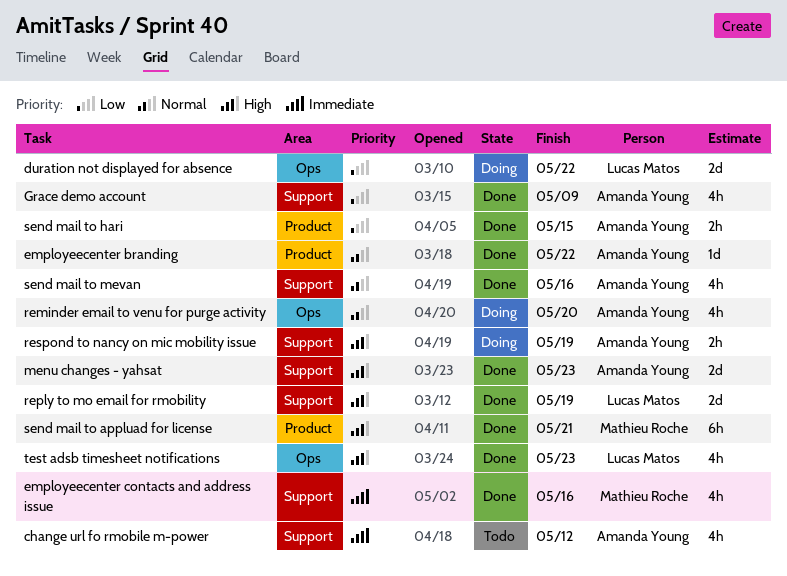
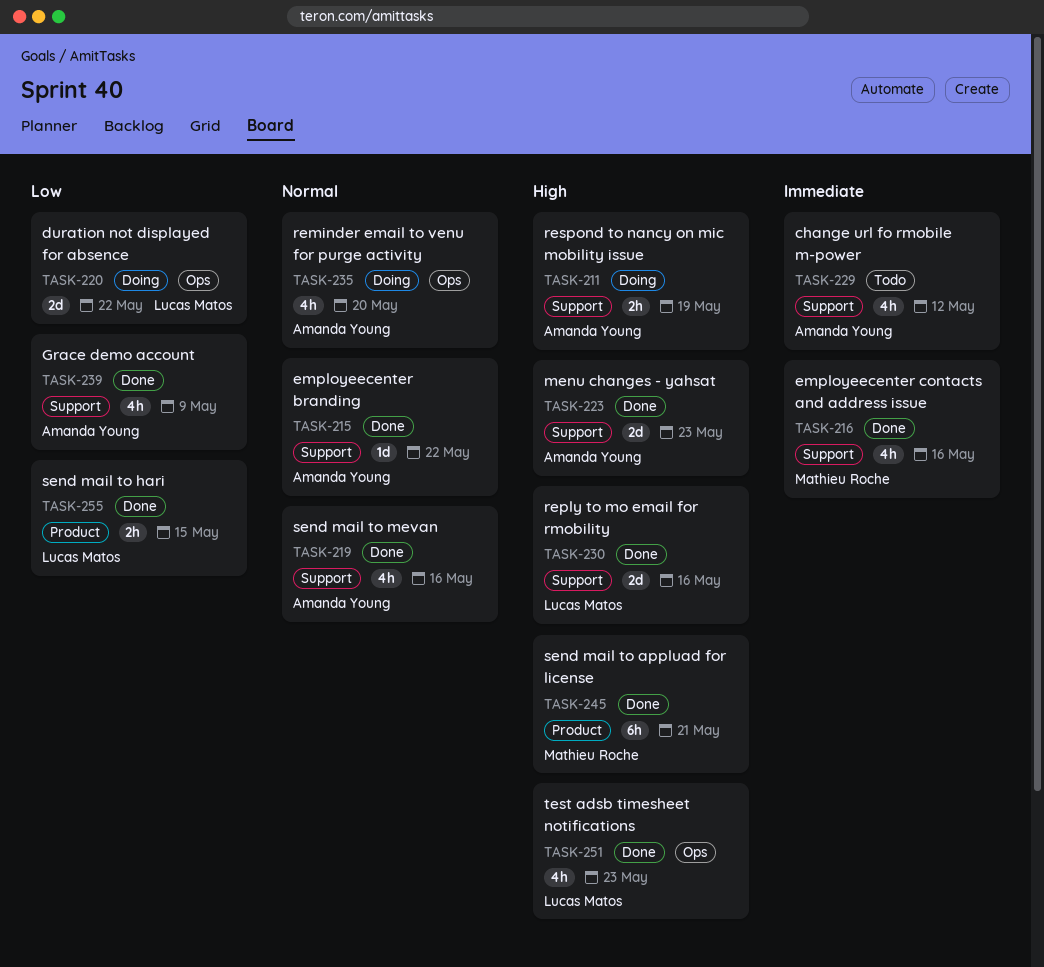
employeecenter branding, label: Product -> Support
reply to mo email for rmobility, due: May 19 -> May 16
send mail to hari, owner: Amanda Young -> Lucas Matos

